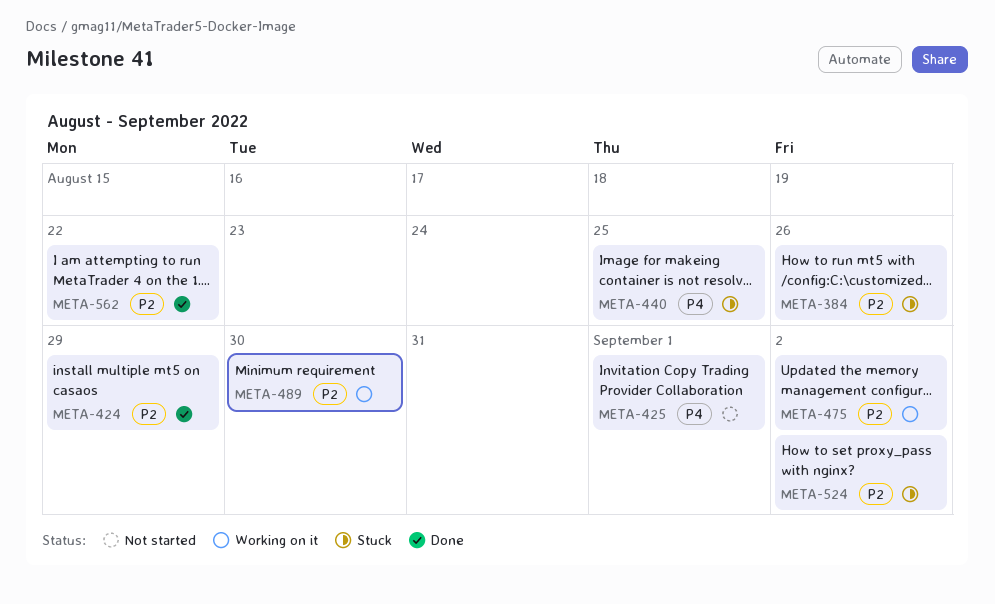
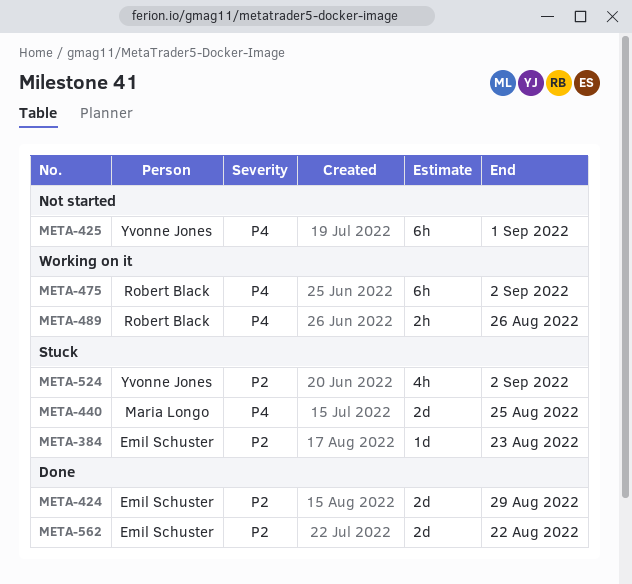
META-384, due: Aug 26 -> Aug 23
META-475, priority: P2 -> P4
META-489, priority: P2 -> P4
META-489, due: Aug 30 -> Aug 26

